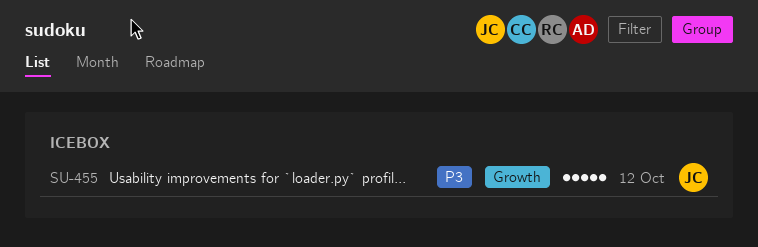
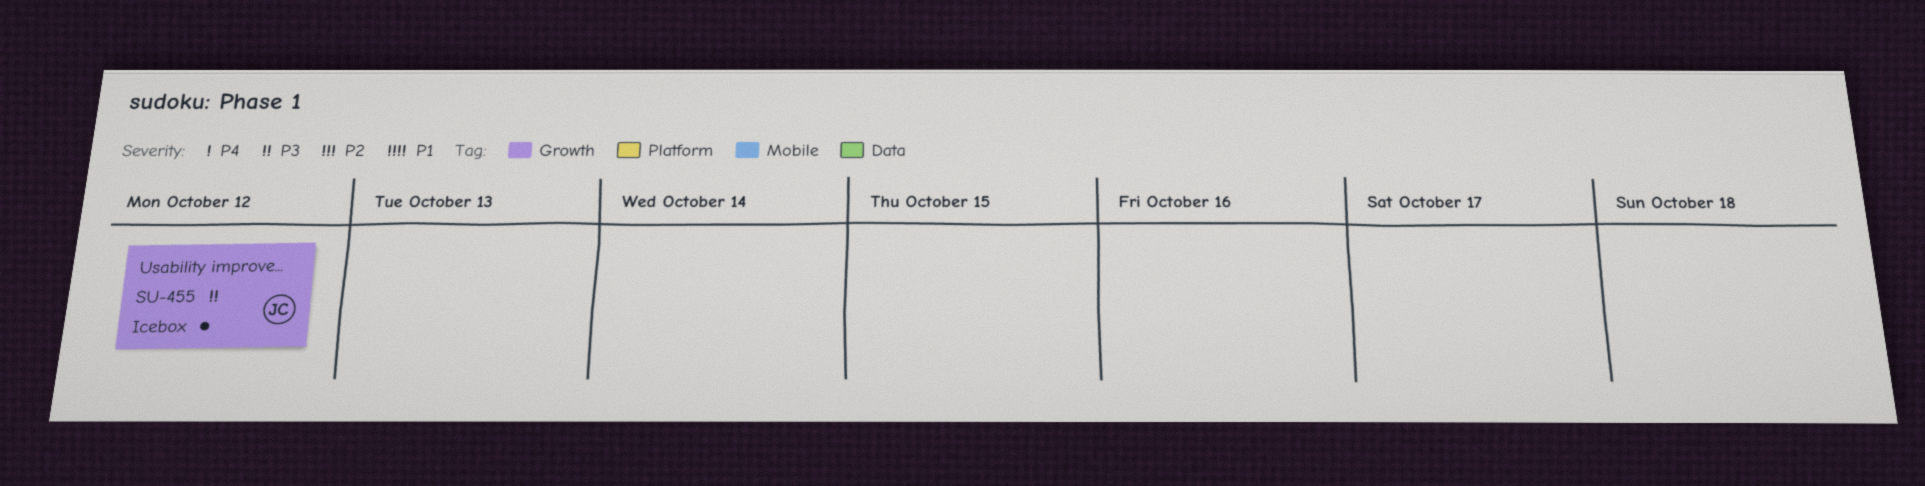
SU-455, estimate: 5 -> 1

